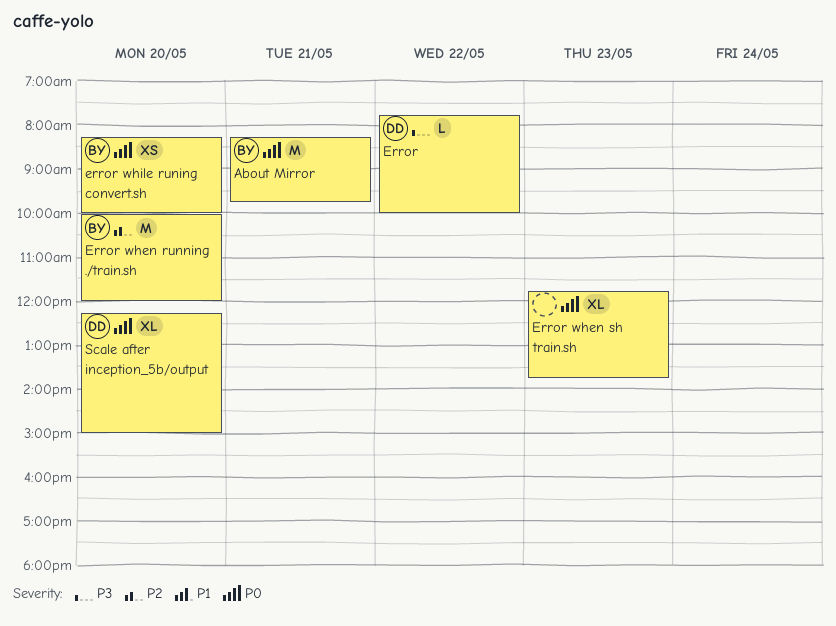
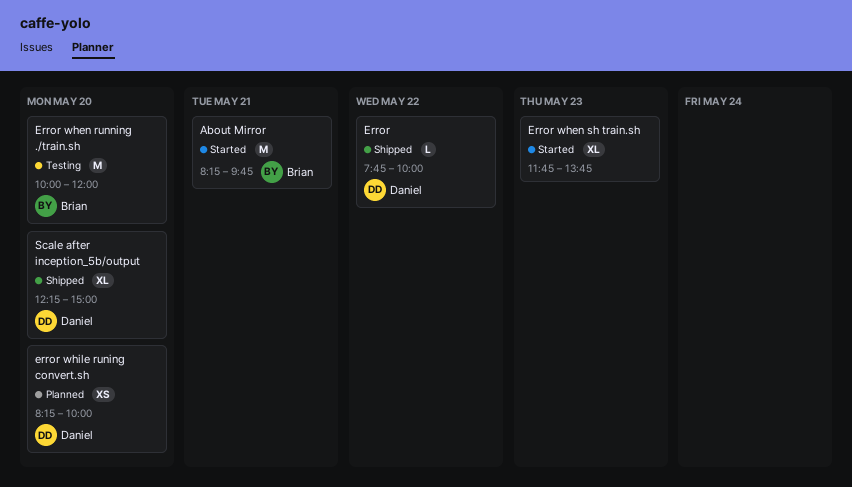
error while runing convert.sh, owner: Brian -> Daniel

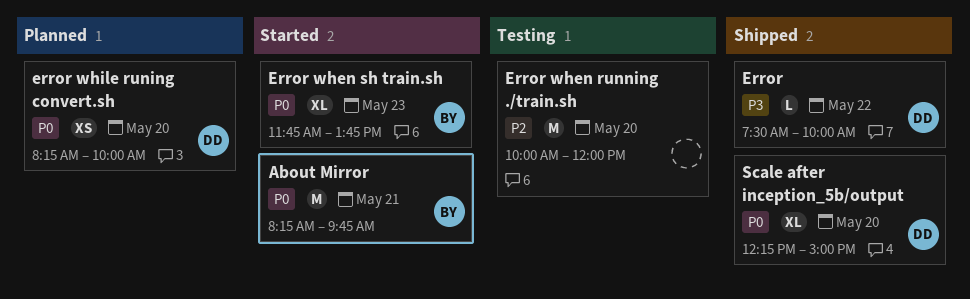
Error, begins: 07:45 -> 07:30
Error when running ./train.sh, owner: Brian -> none
Error when sh train.sh, owner: none -> Brian

